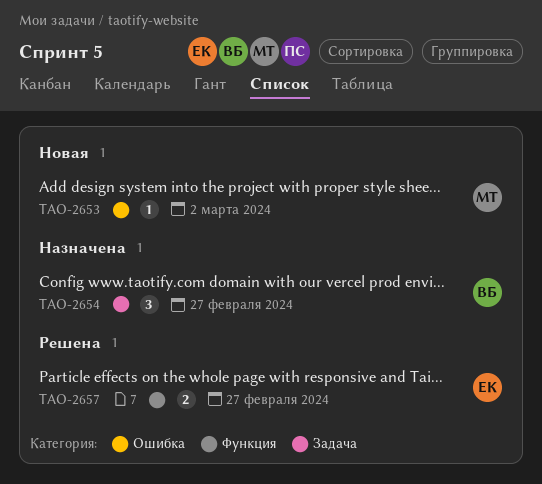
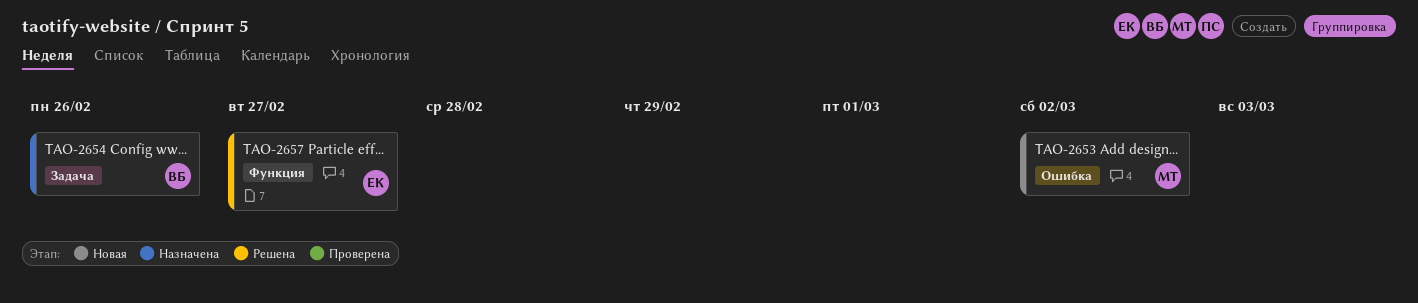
TAO-2654, due: Feb 27 -> Feb 26

